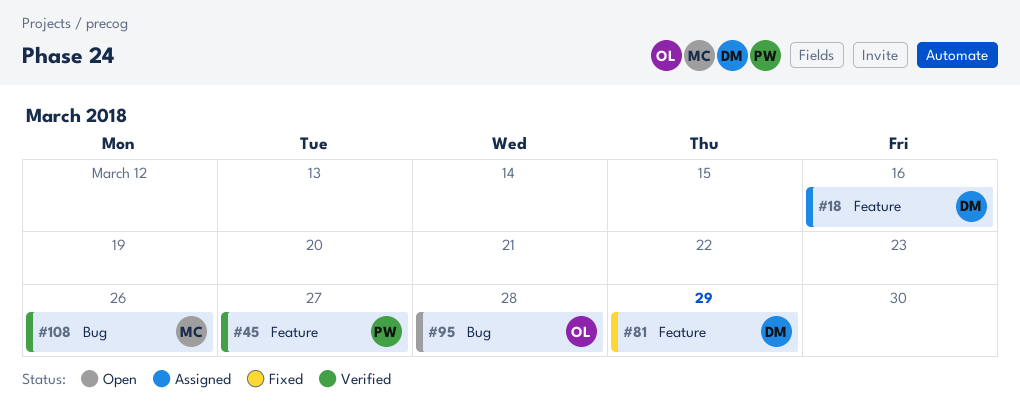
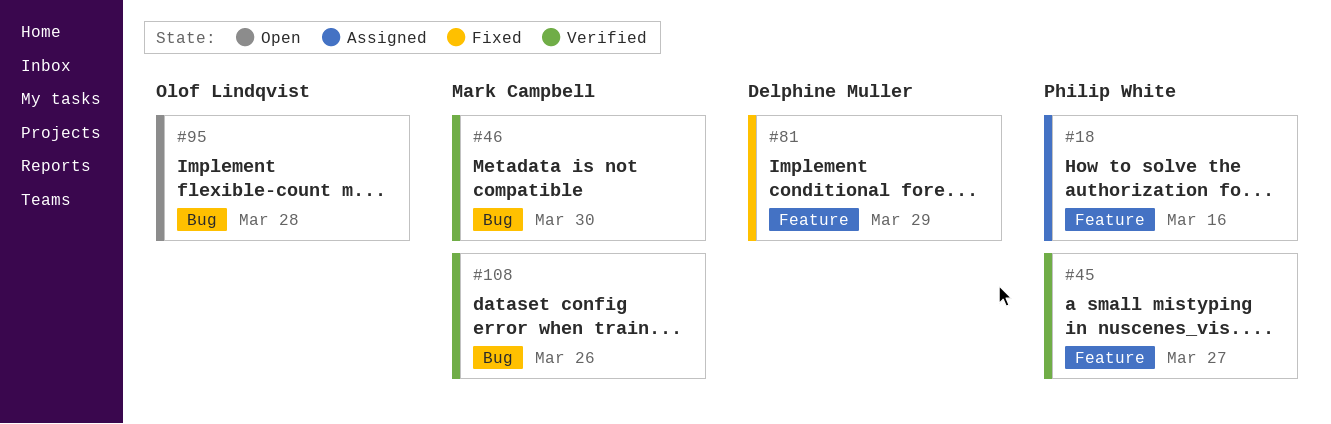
#18, owner: Delphine Muller -> Philip White
#46: none -> present

